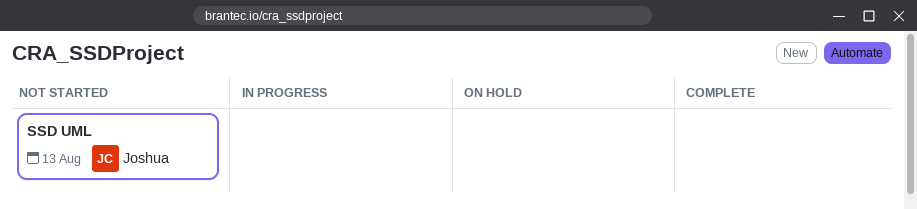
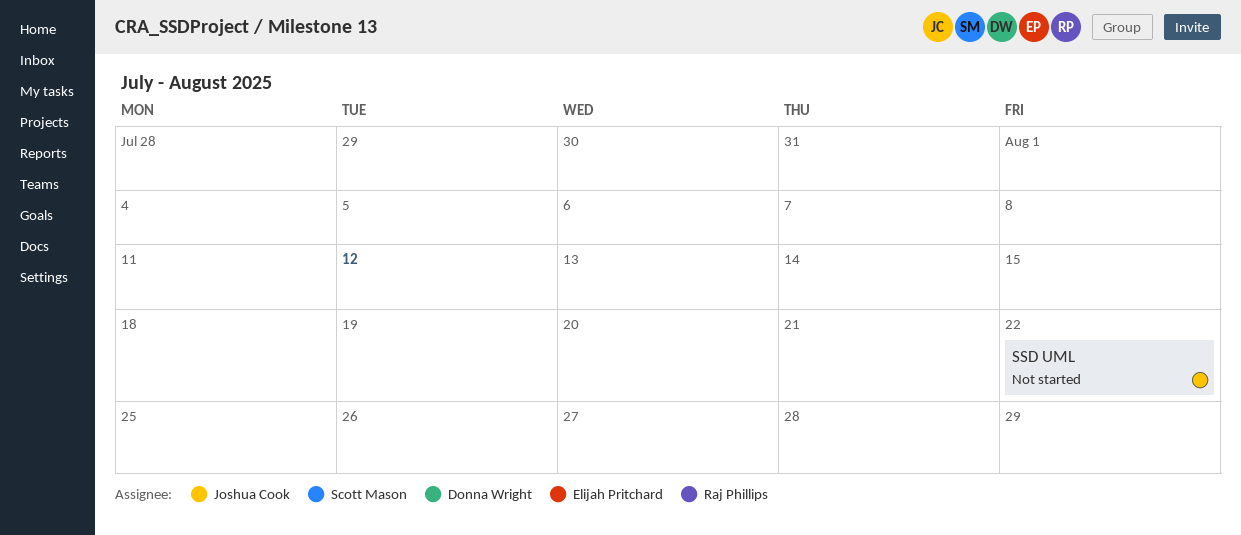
SSD UML, due: Aug 13 -> Aug 22

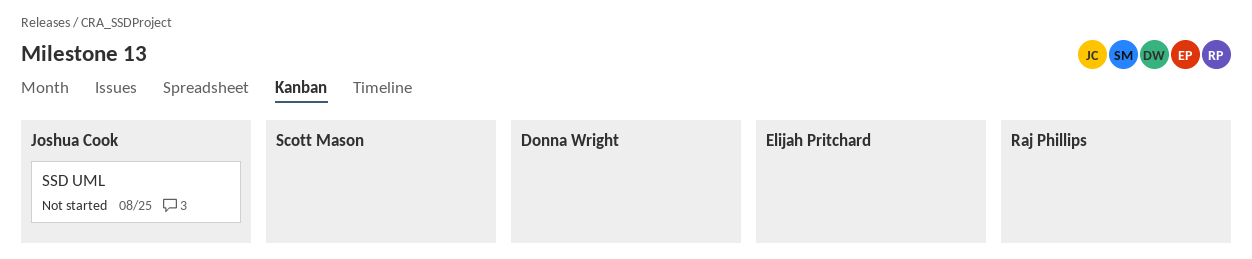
SSD UML, due: Aug 22 -> Aug 25

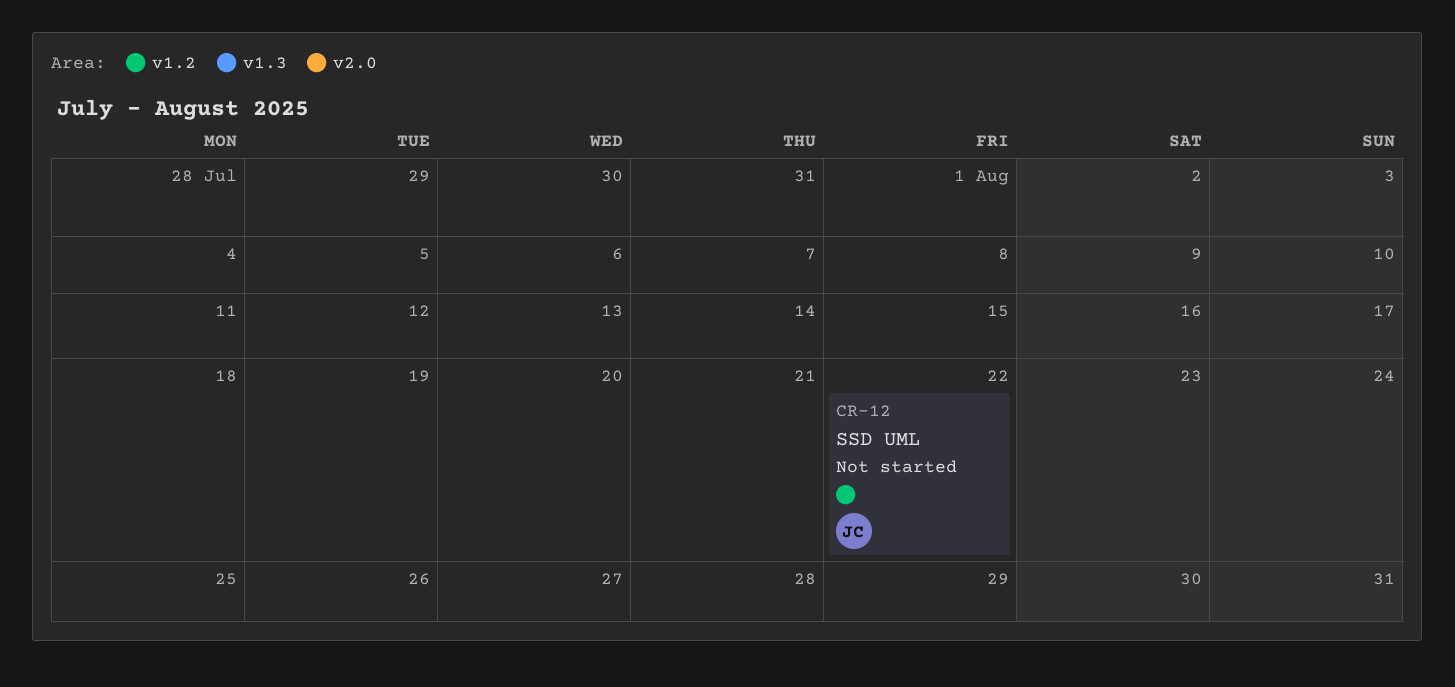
SSD UML, due: Aug 25 -> Aug 22

